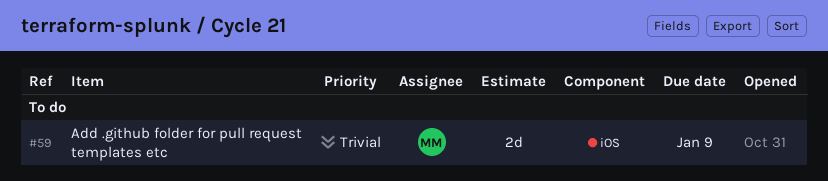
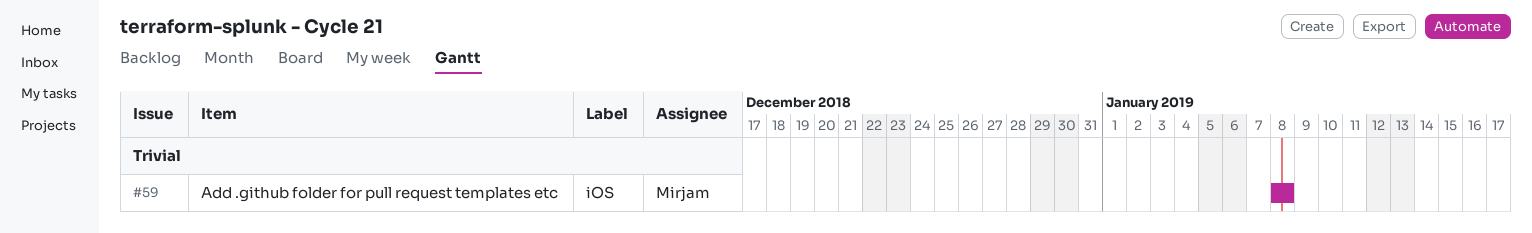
#59, due: Jan 9 -> Jan 8

